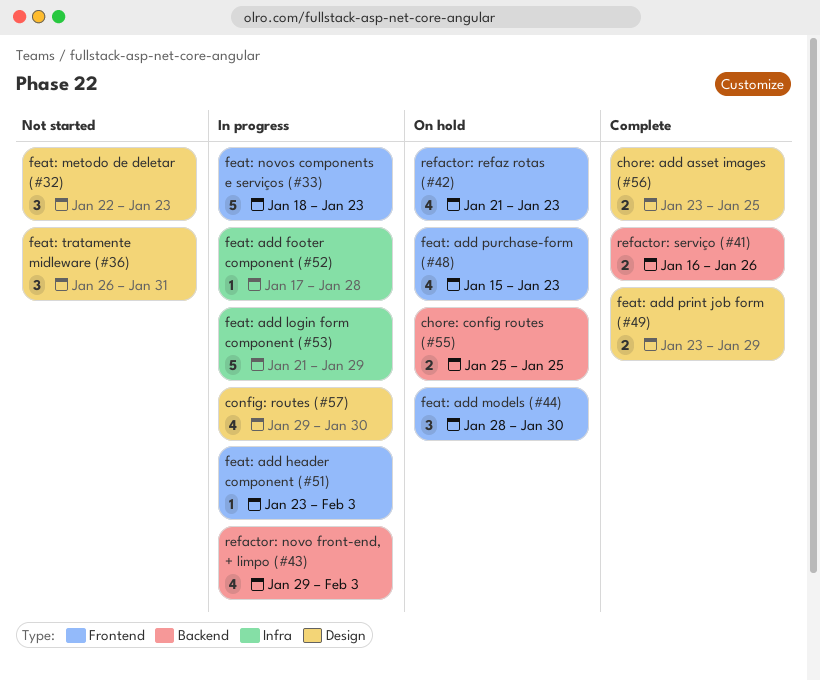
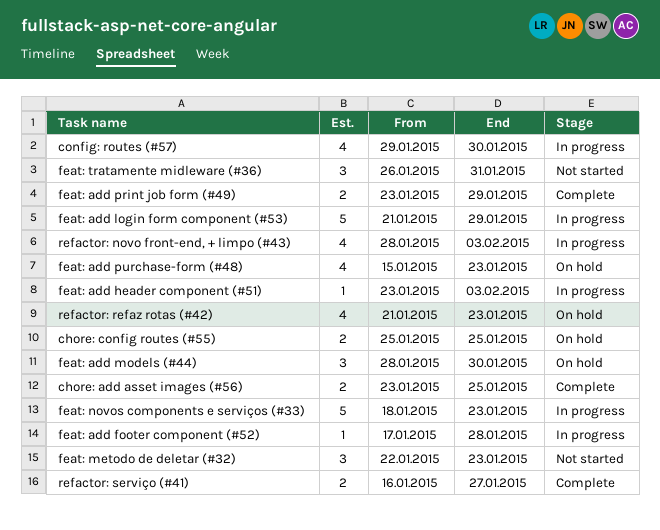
refactor: novo front-end, + limpo (#43), start: Jan 29 -> Jan 28
refactor: serviço (#41), due: Jan 26 -> Jan 27

